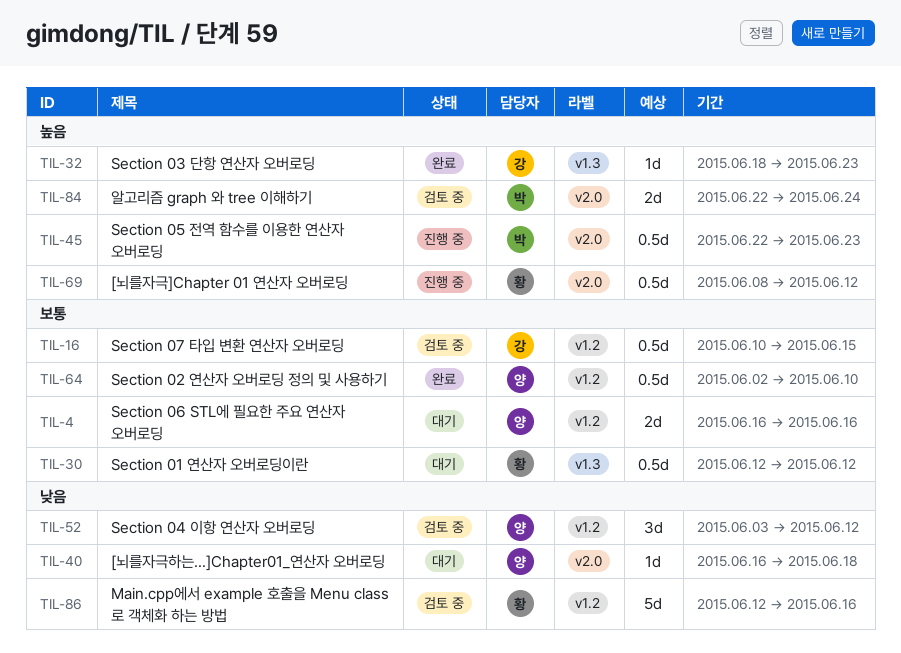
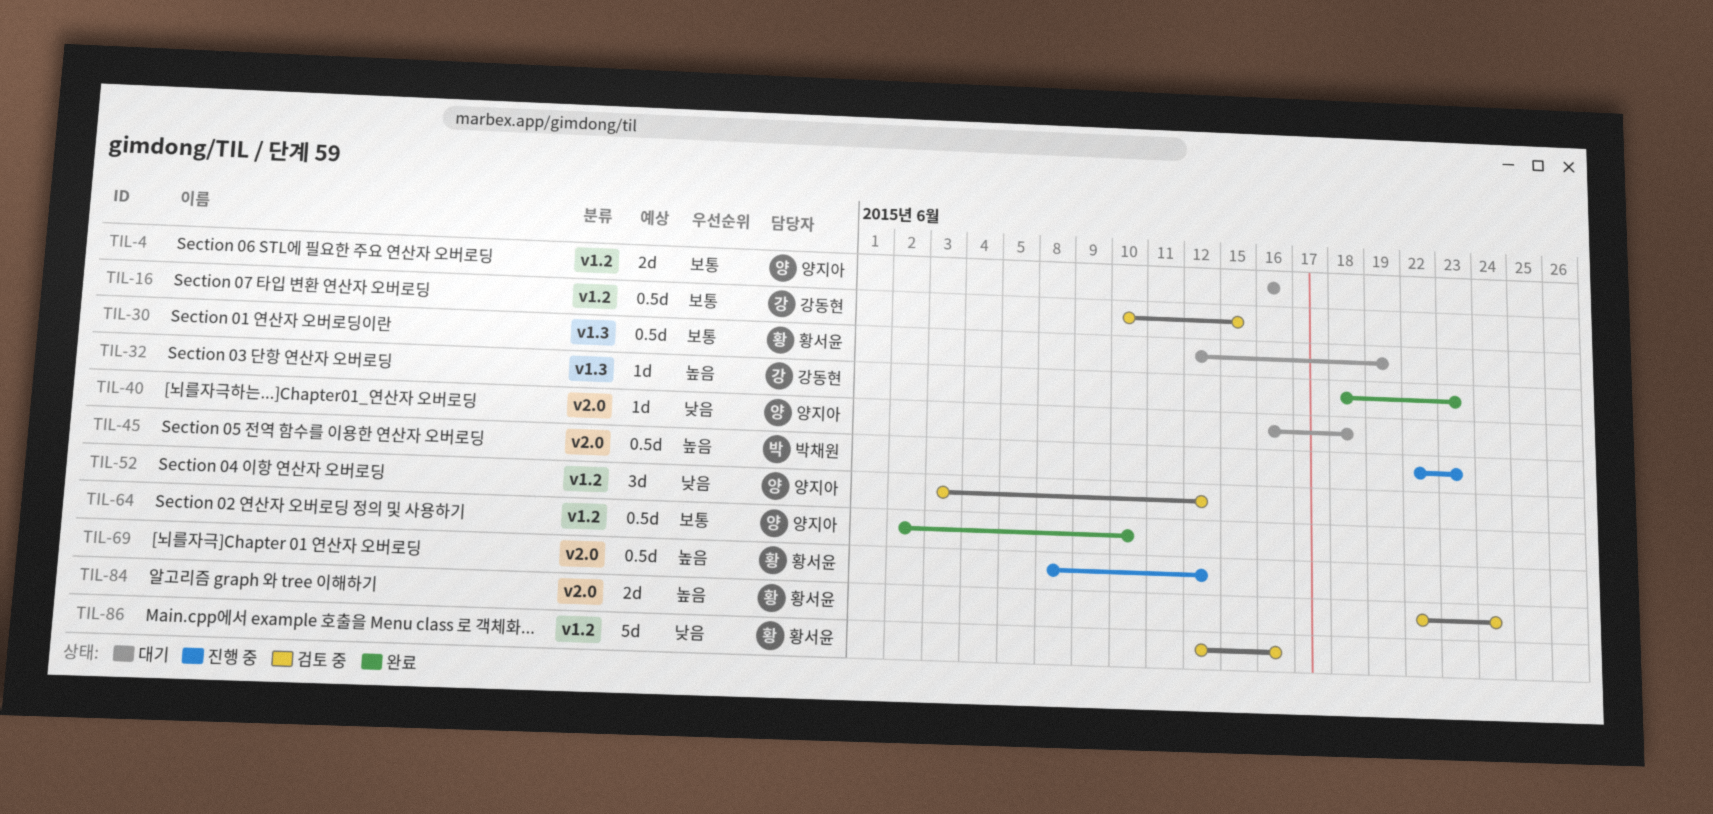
TIL-30, due: Jun 12 -> Jun 19
TIL-84, owner: 박채원 -> 황서윤

